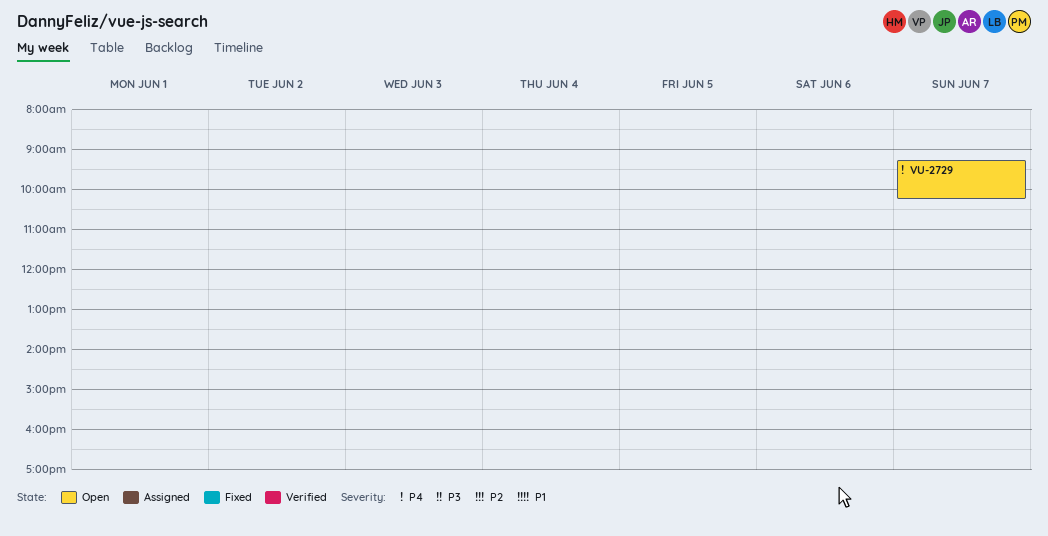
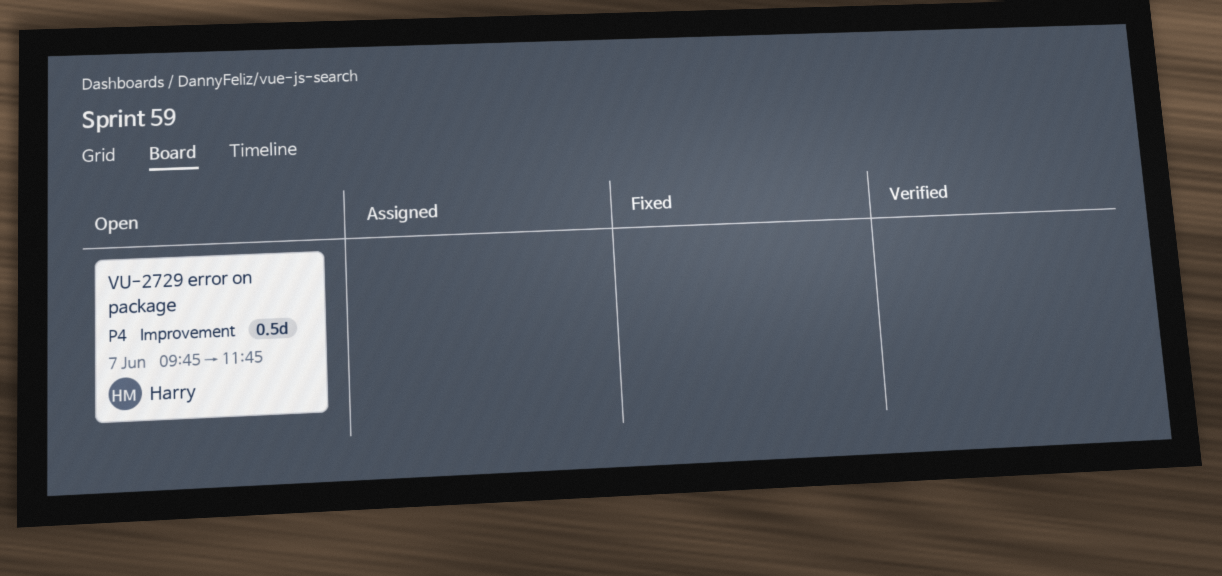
VU-2729, begins: 09:15 -> 09:45
VU-2729, ends: 10:15 -> 11:45

